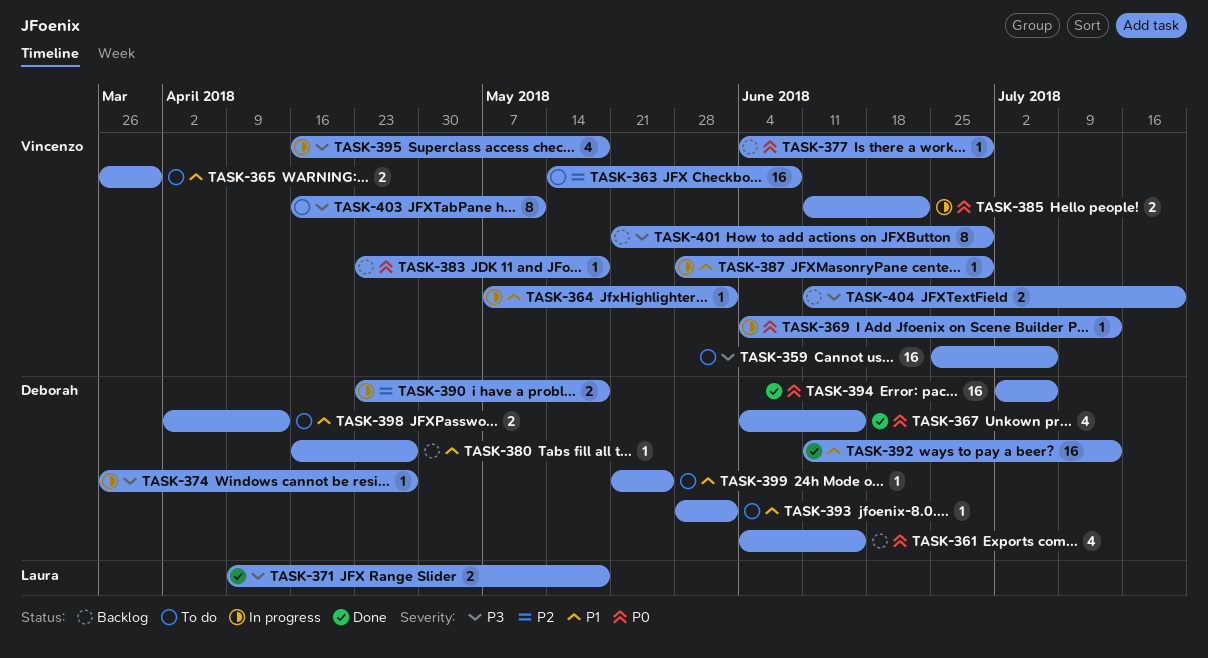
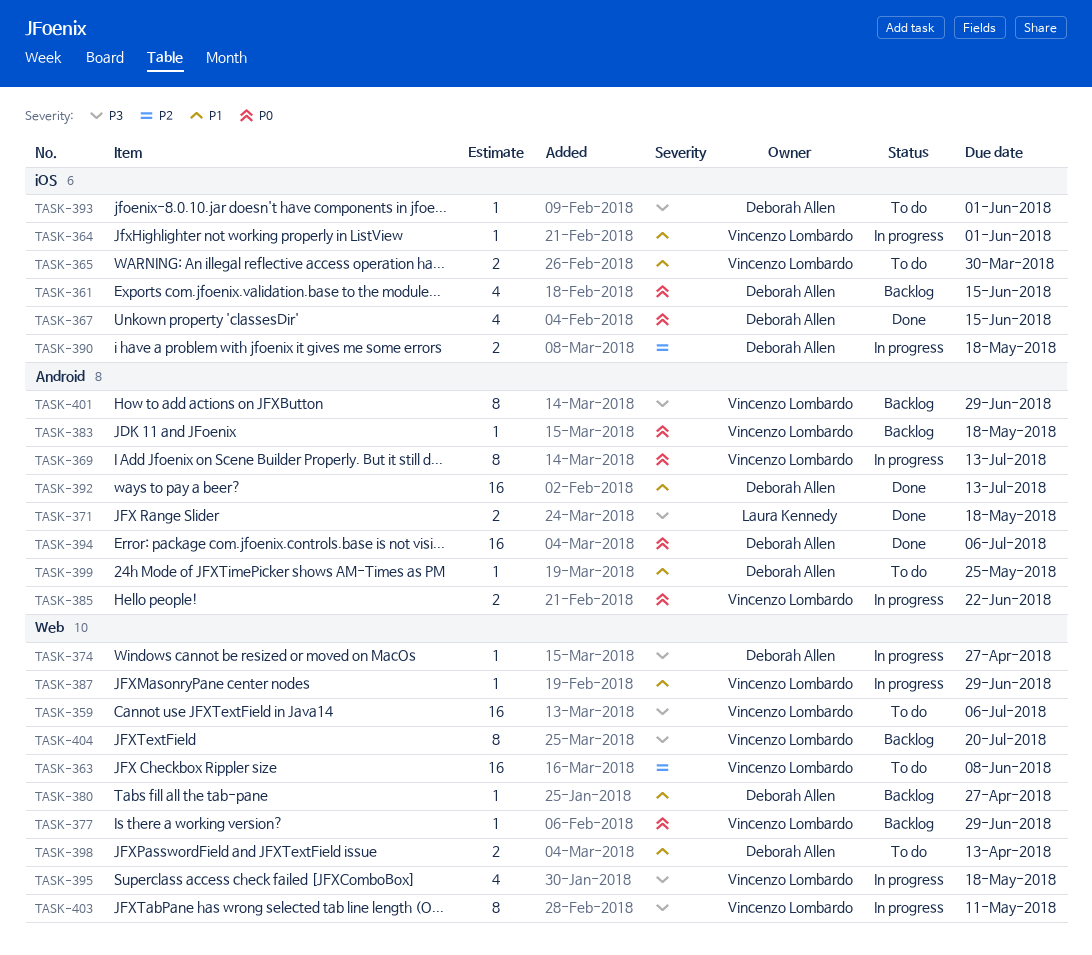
TASK-369, estimate: 1 -> 8
TASK-393, priority: P1 -> P3
TASK-403, status: To do -> In progress
TASK-404, estimate: 2 -> 8

